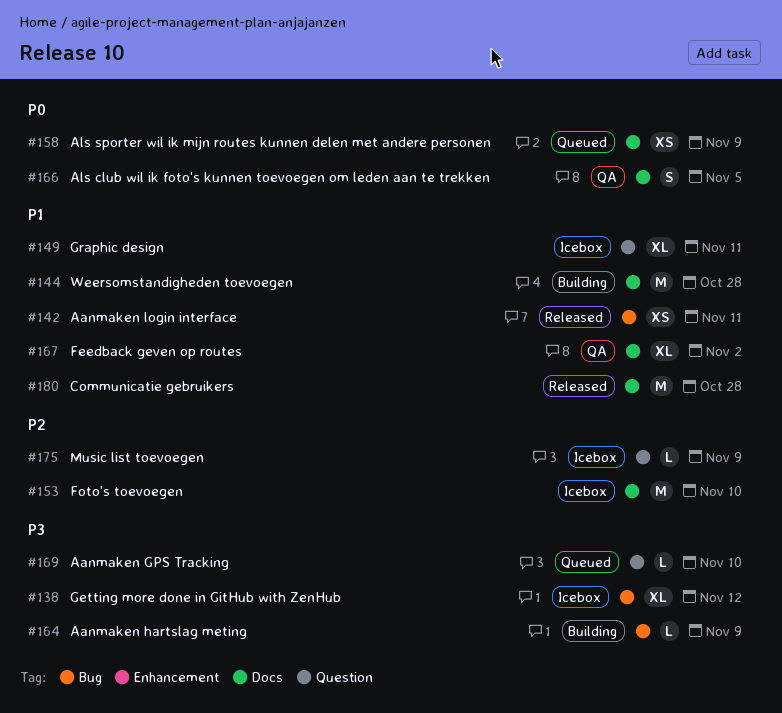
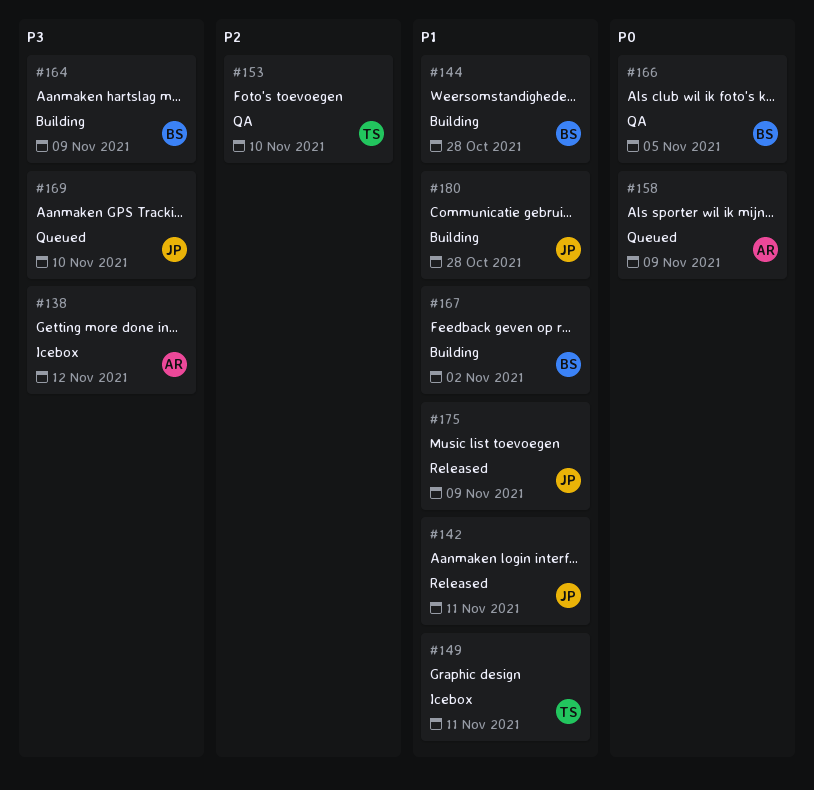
#153, status: Icebox -> QA
#167, status: QA -> Building
#175, status: Icebox -> Released
#175, priority: P2 -> P1
#180, status: Released -> Building

